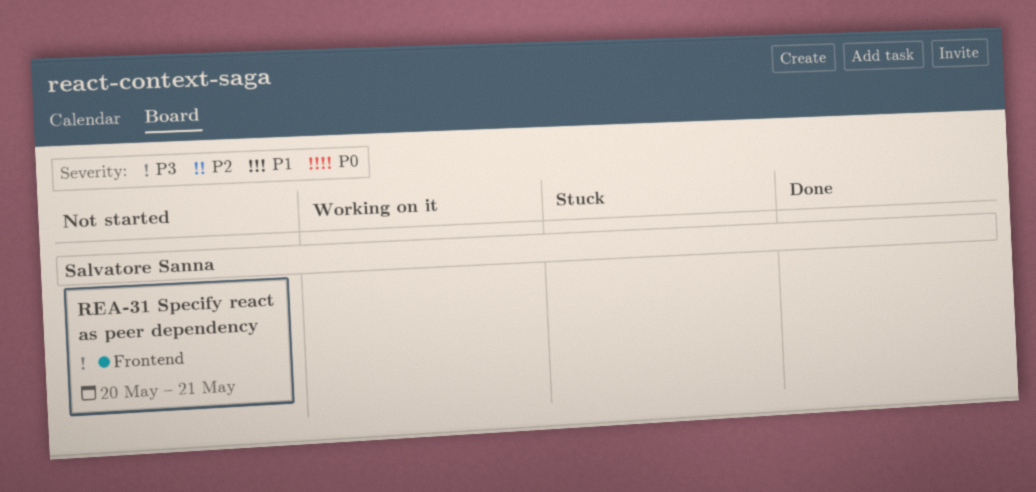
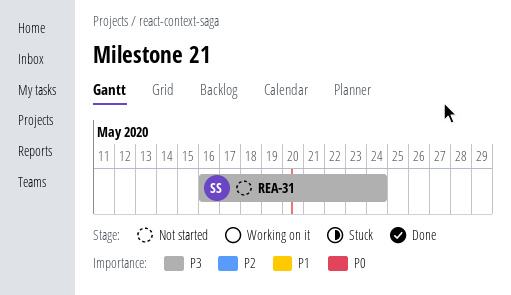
REA-31, start: May 20 -> May 16
REA-31, due: May 21 -> May 24

